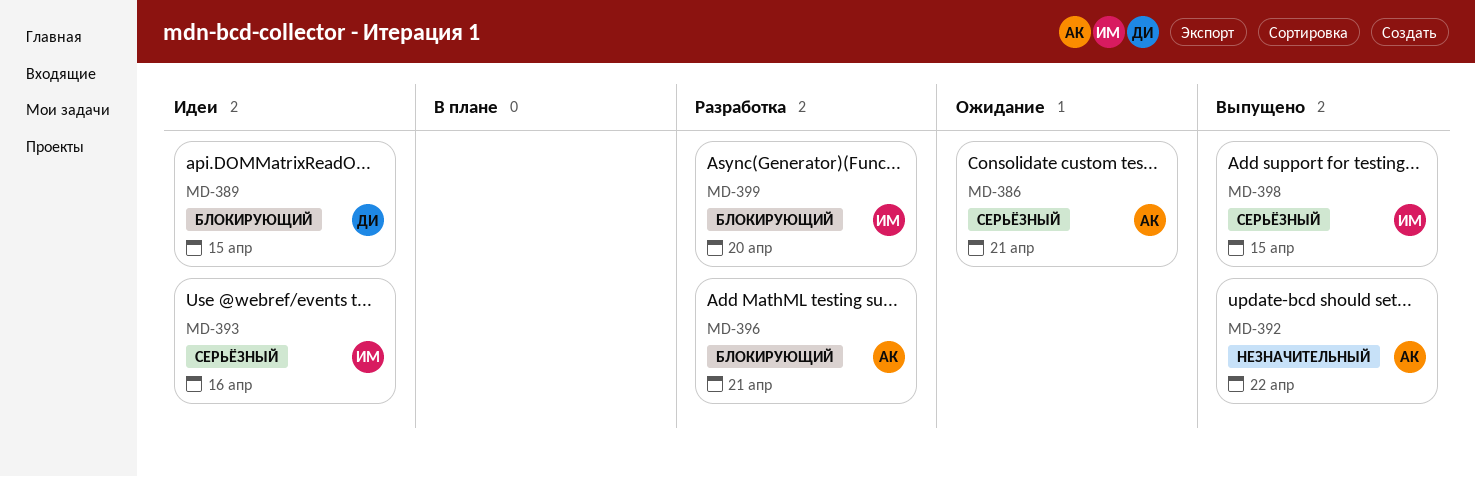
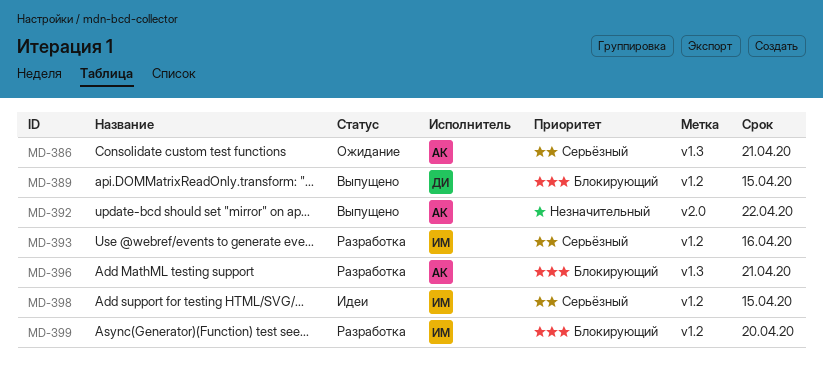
MD-389, status: Идеи -> Выпущено
MD-393, status: Идеи -> Разработка
MD-398, status: Выпущено -> Идеи

